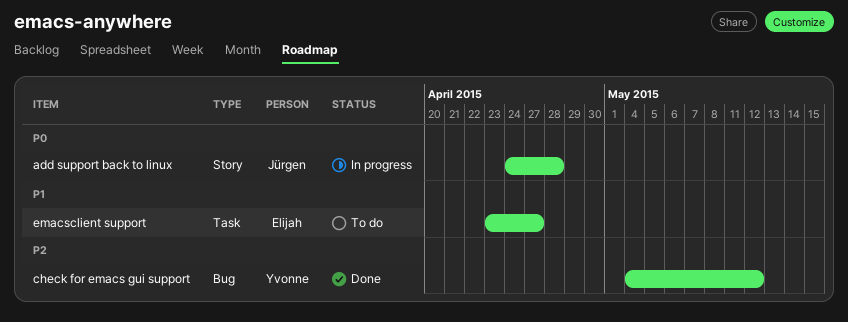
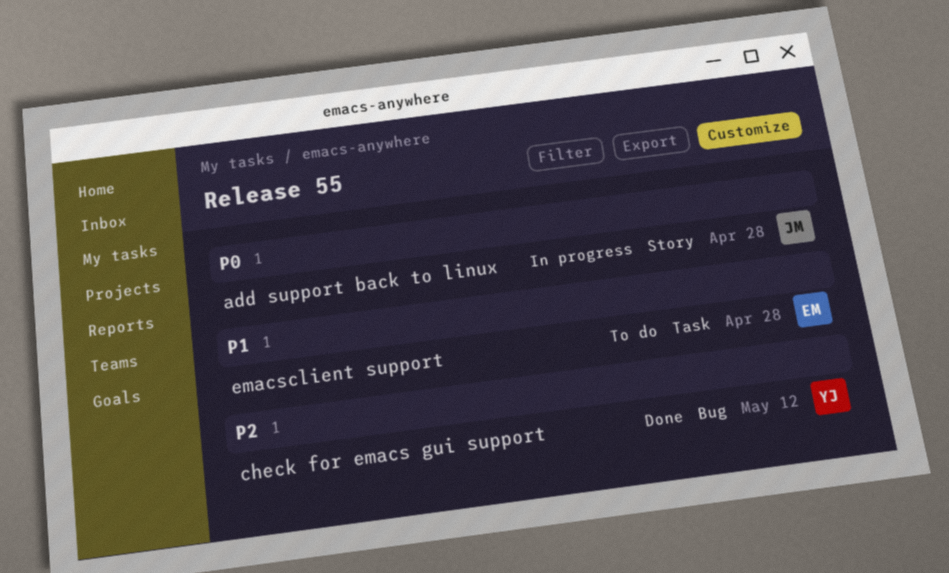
emacsclient support, due: Apr 27 -> Apr 28

